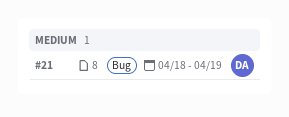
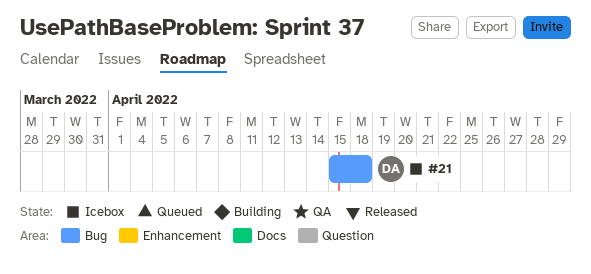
#21, start: Apr 18 -> Apr 15
#21, due: Apr 19 -> Apr 18

